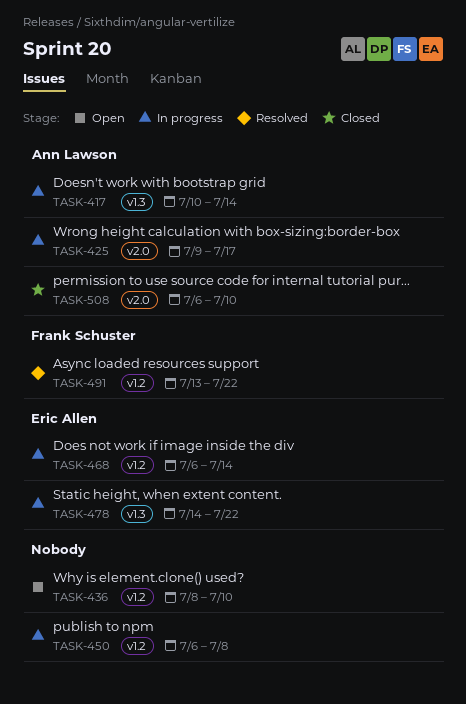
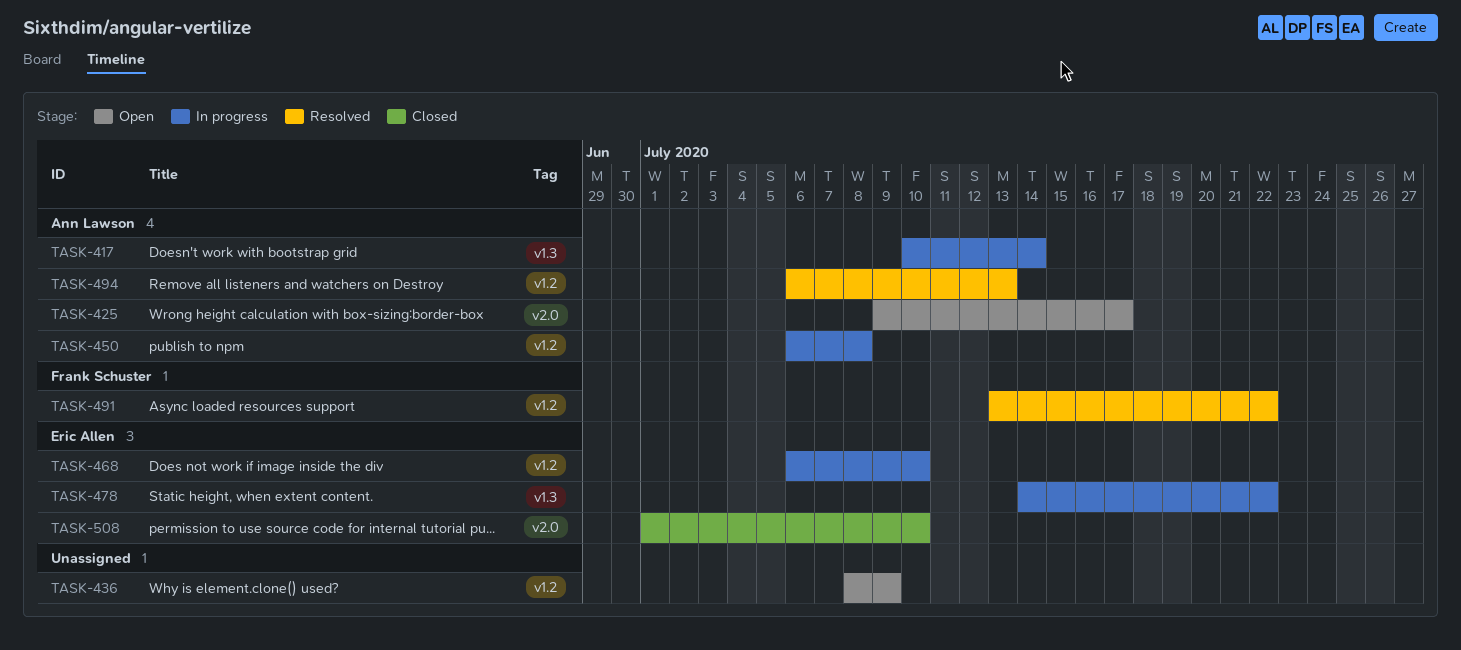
TASK-425, status: In progress -> Open
TASK-436, due: Jul 10 -> Jul 9
TASK-450, owner: none -> Ann Lawson
TASK-468, due: Jul 14 -> Jul 10
TASK-494: none -> present
TASK-508, owner: Ann Lawson -> Eric Allen
TASK-508, start: Jul 6 -> Jul 1

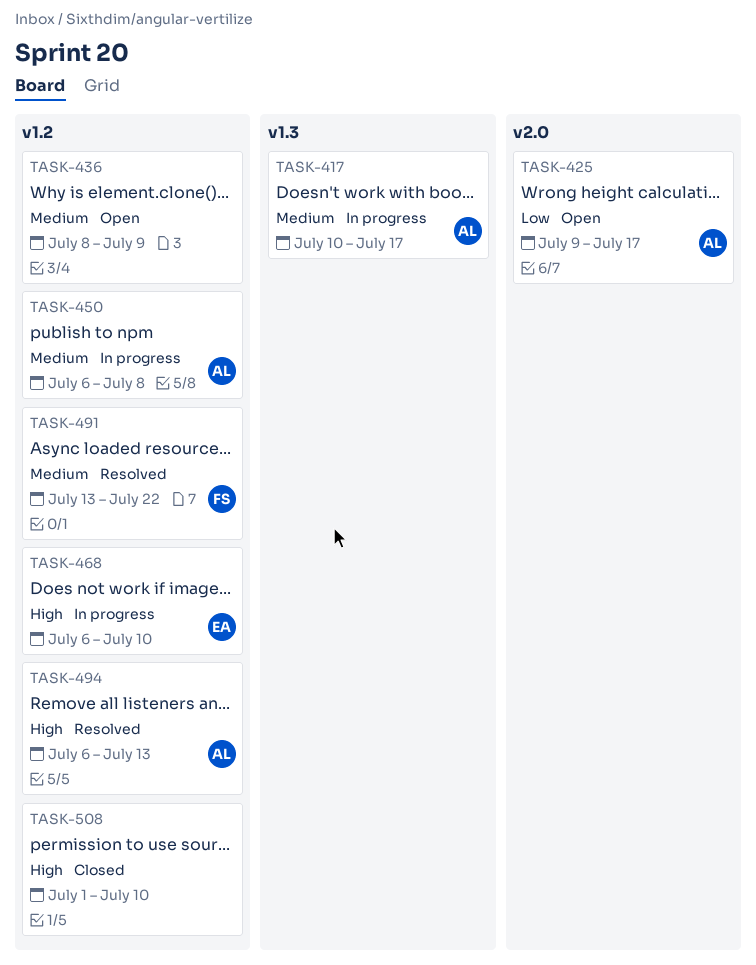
TASK-417, due: Jul 14 -> Jul 17
TASK-478: present -> none
TASK-508, owner: Eric Allen -> none
TASK-508, label: v2.0 -> v1.2

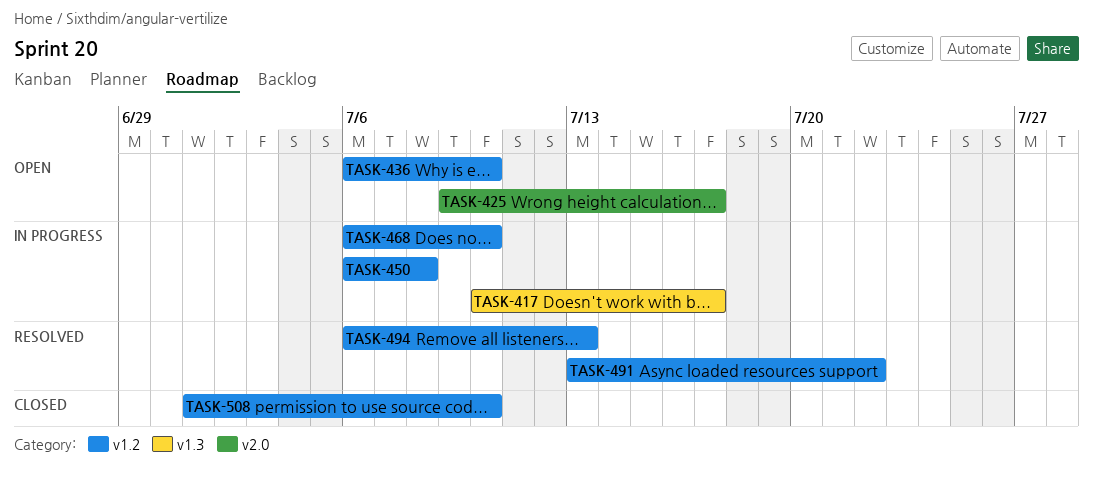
TASK-436, start: Jul 8 -> Jul 6
TASK-436, due: Jul 9 -> Jul 10

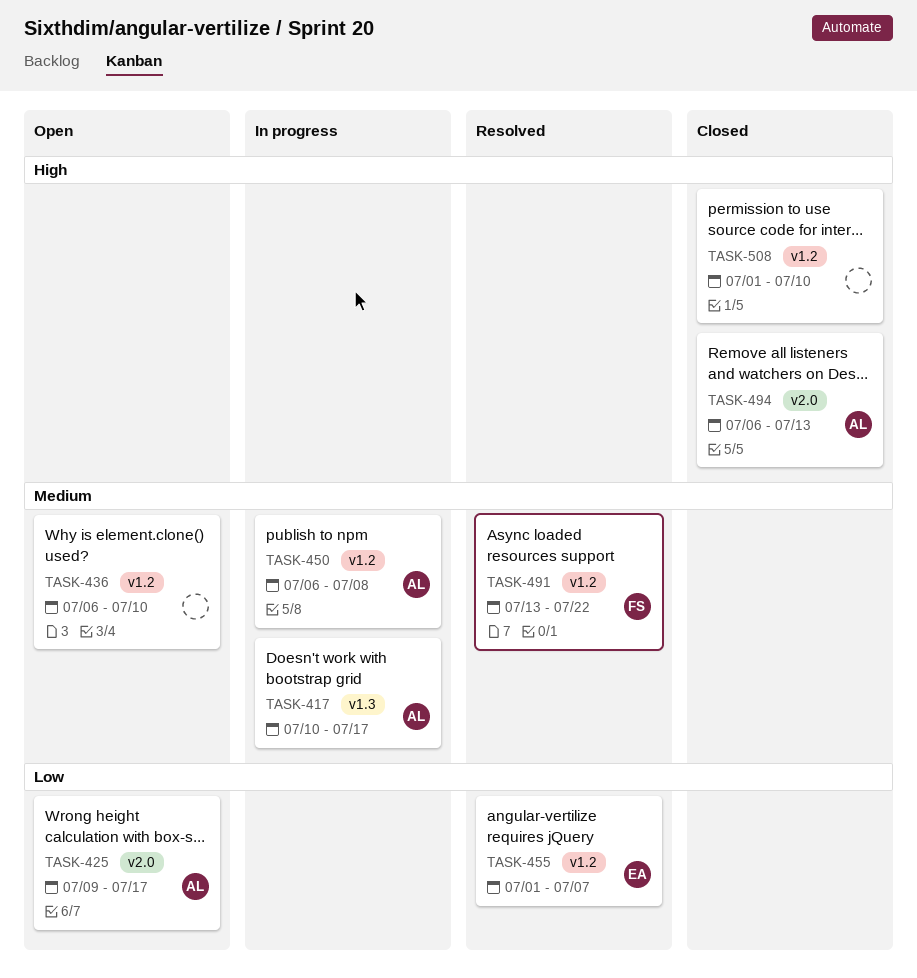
TASK-455: none -> present
TASK-468: present -> none
TASK-494, status: Resolved -> Closed
TASK-494, label: v1.2 -> v2.0

